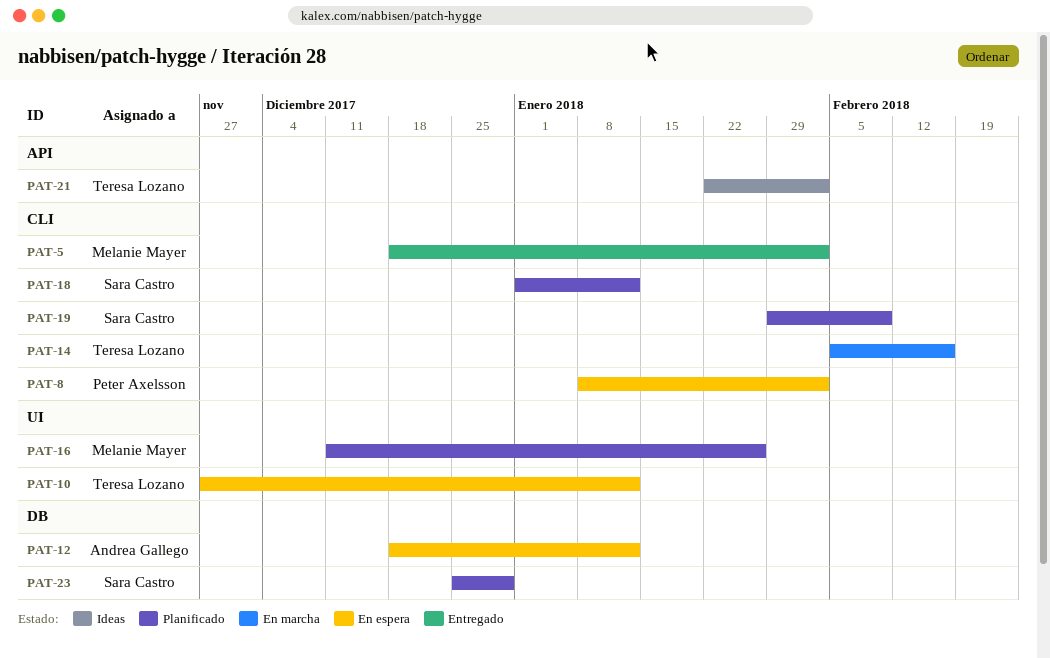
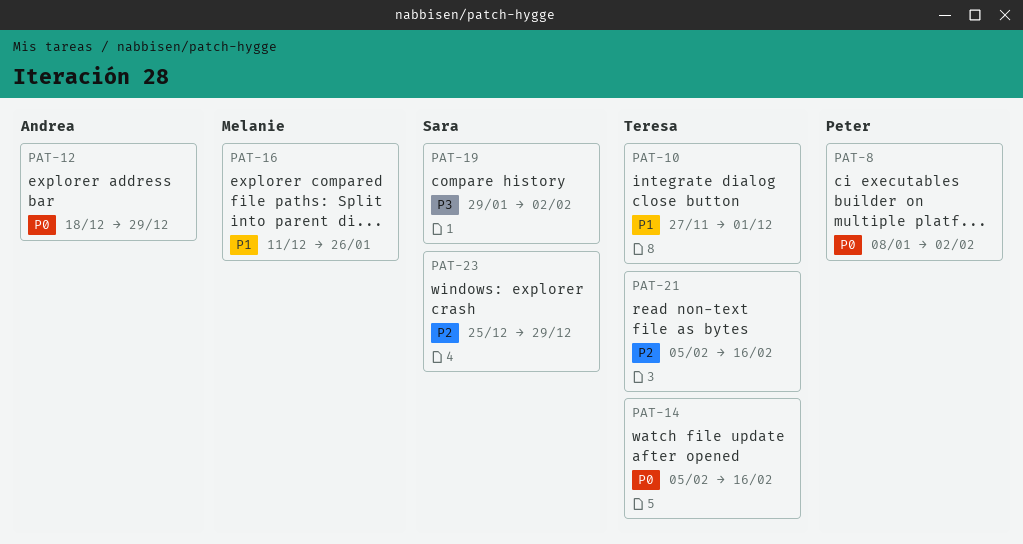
PAT-5: present -> none
PAT-10, due: Jan 12 -> Dec 1
PAT-12, due: Jan 12 -> Dec 29
PAT-18: present -> none
PAT-19, due: Feb 9 -> Feb 2
PAT-21, start: Jan 22 -> Feb 5
PAT-21, due: Feb 2 -> Feb 16

